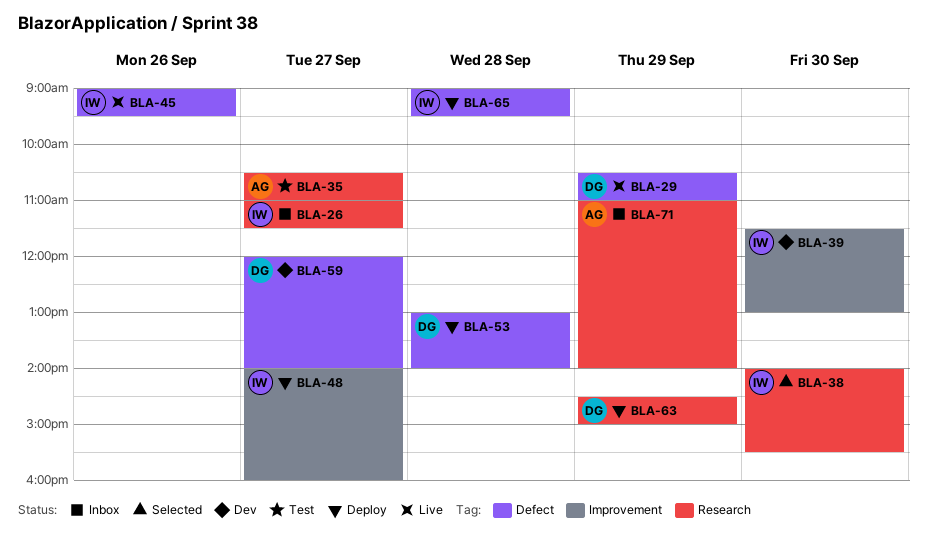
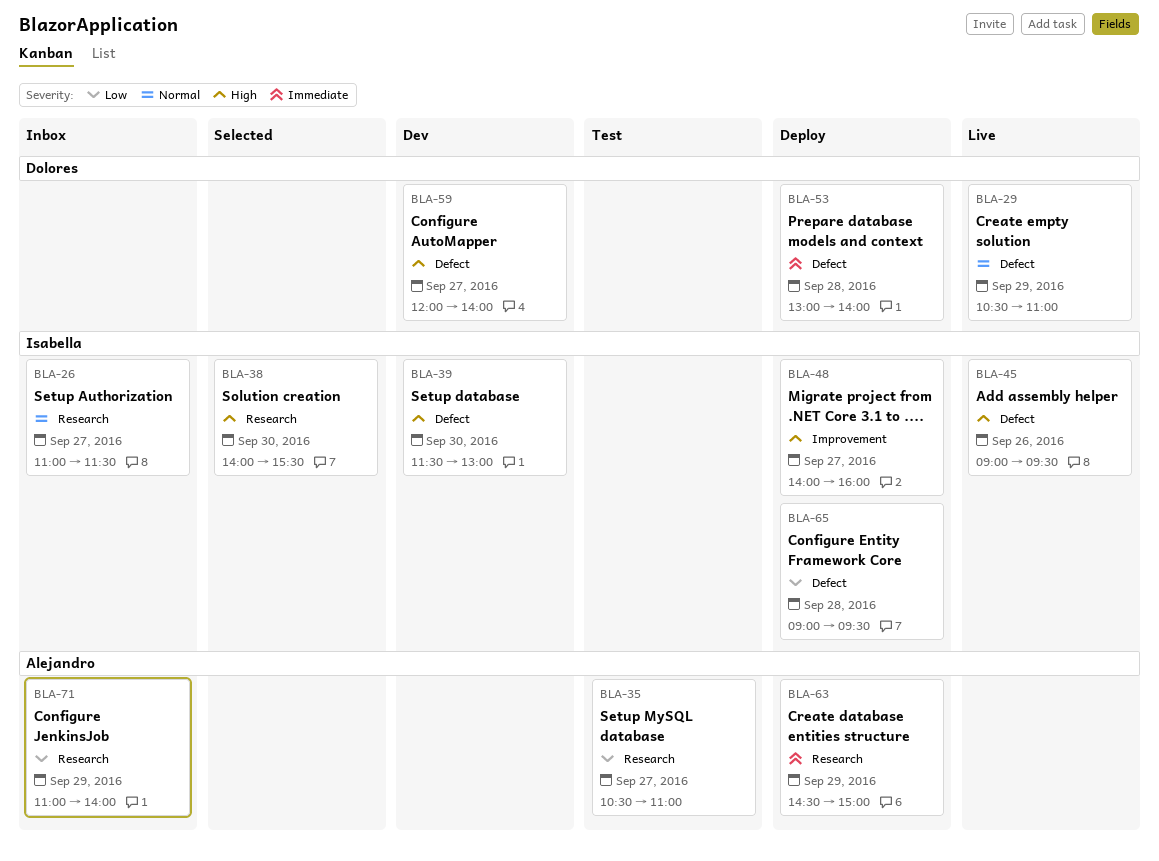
BLA-39, label: Improvement -> Defect
BLA-63, owner: Dolores -> Alejandro

